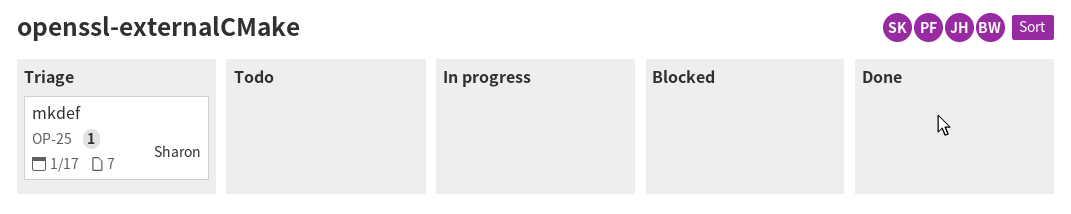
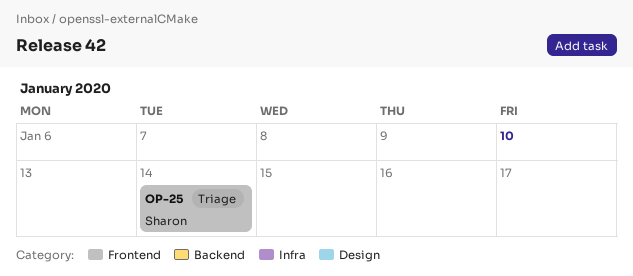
OP-25, due: Jan 17 -> Jan 14

